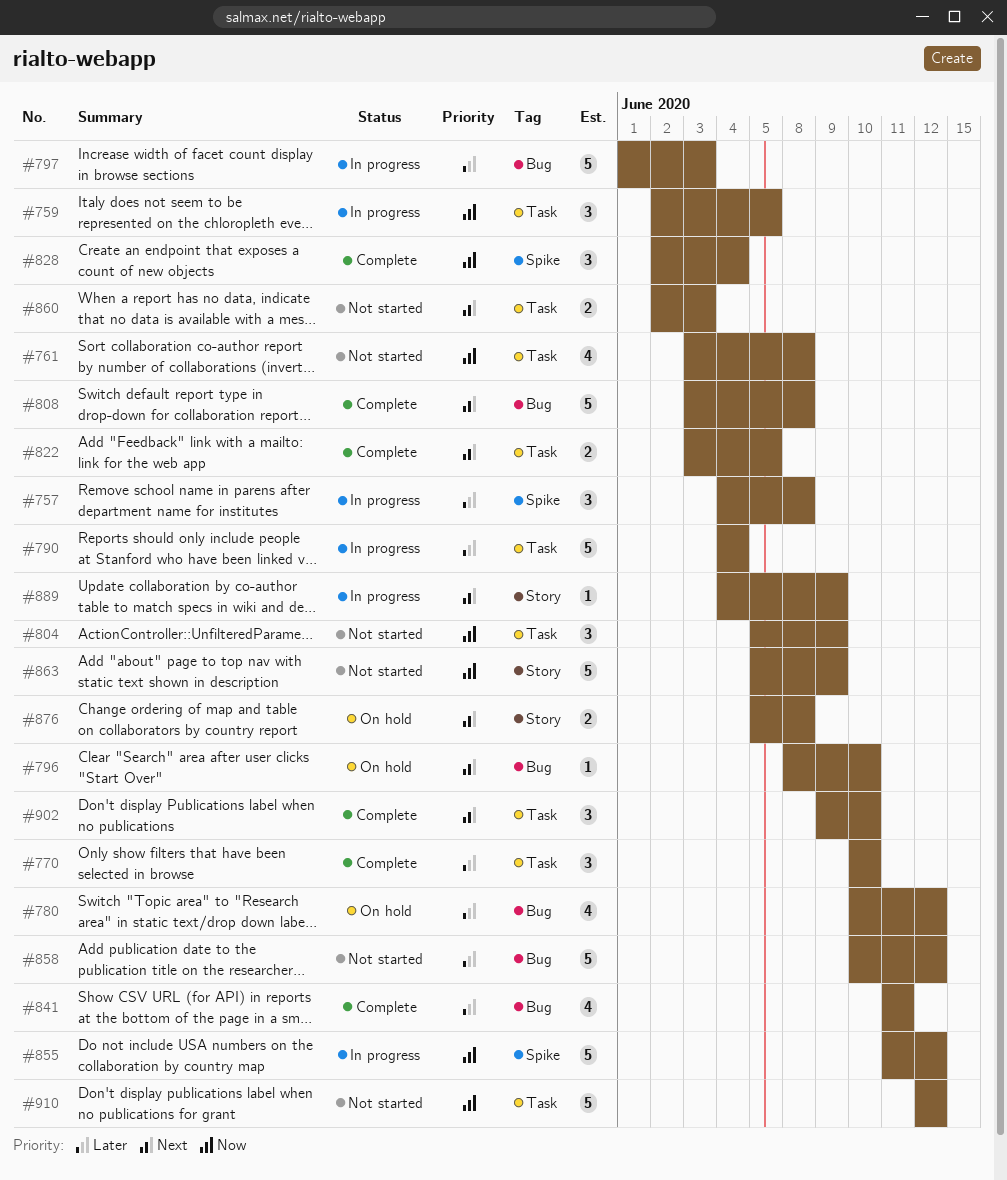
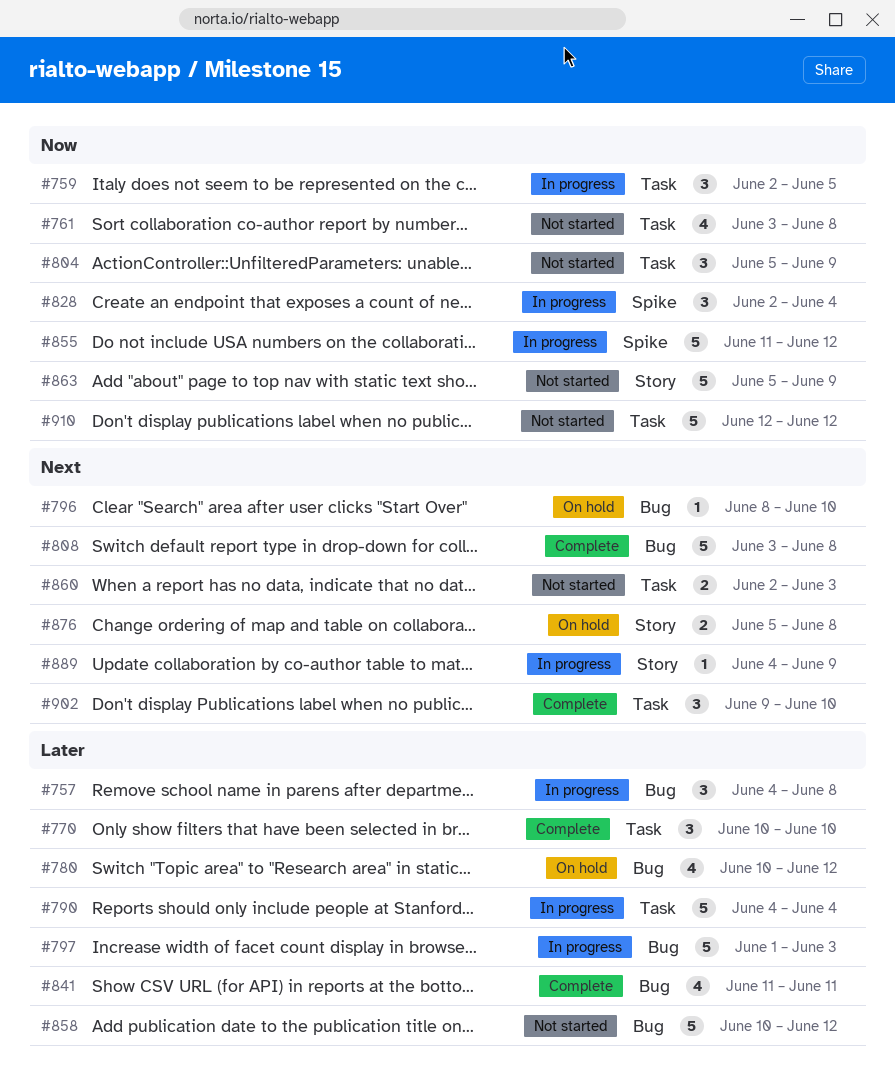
#757, label: Spike -> Bug
#822: present -> none
#828, status: Complete -> In progress

